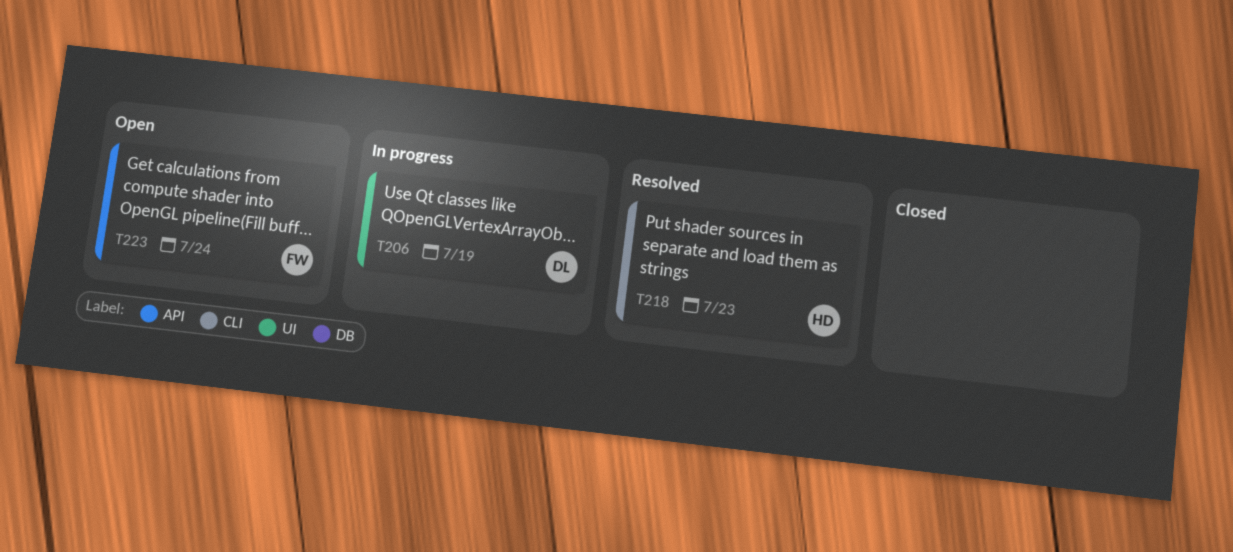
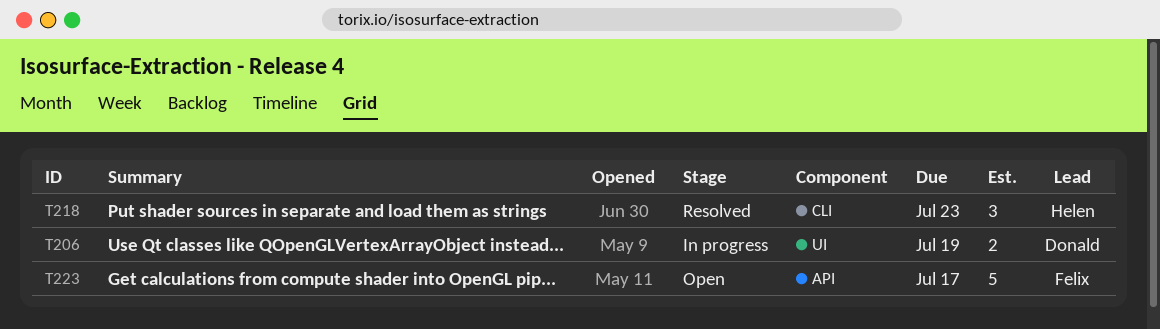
T223, due: Jul 24 -> Jul 17

